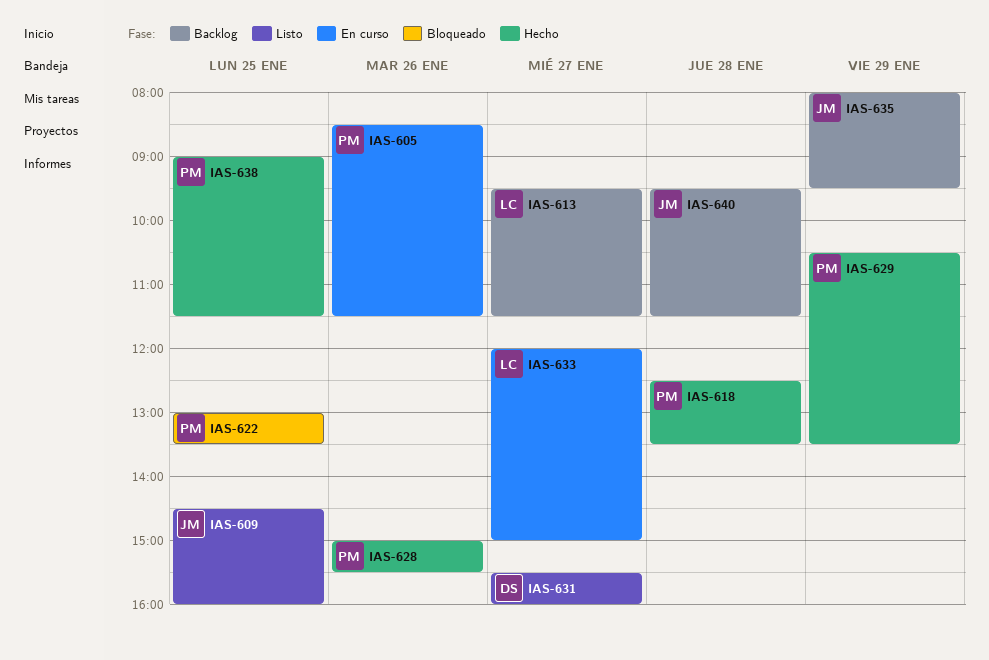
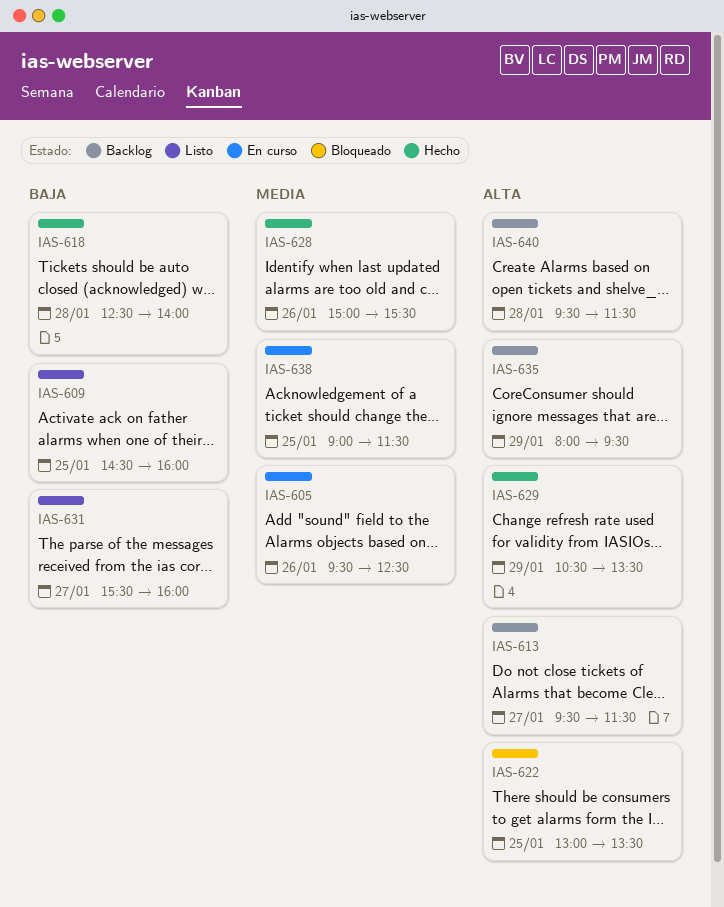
IAS-605, begins: 08:30 -> 09:30
IAS-605, ends: 11:30 -> 12:30
IAS-618, ends: 13:30 -> 14:00
IAS-633: present -> none
IAS-638, status: Hecho -> En curso

